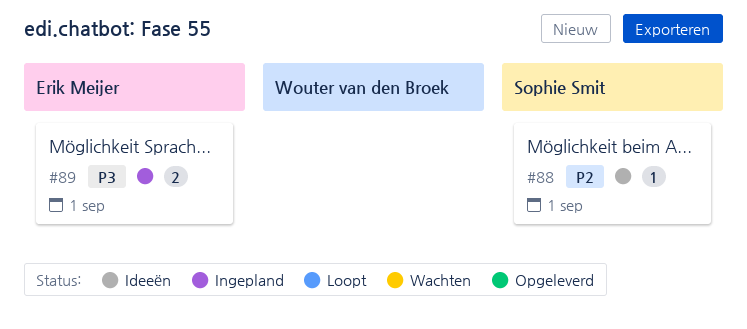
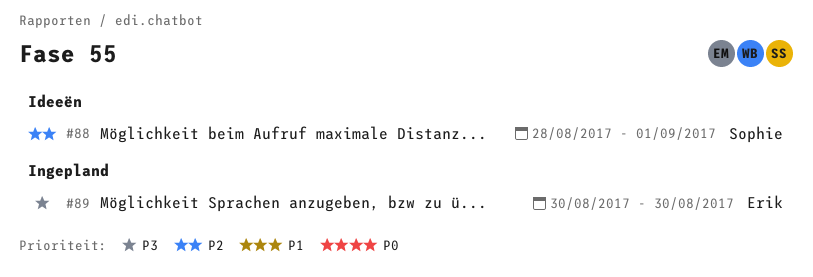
#89, due: Sep 1 -> Aug 30

